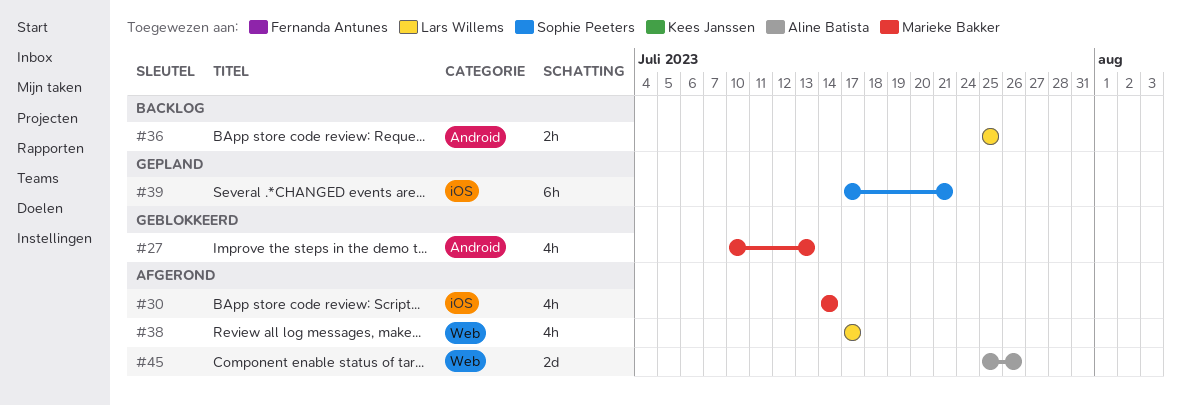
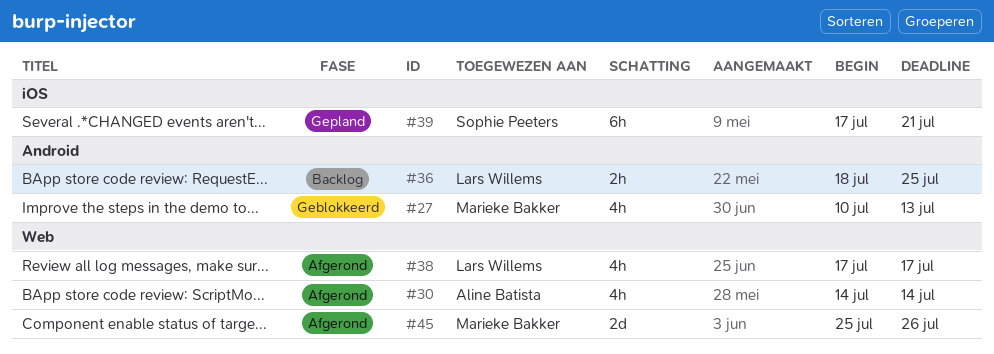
#30, owner: Marieke Bakker -> Aline Batista
#30, label: iOS -> Web
#36, start: Jul 25 -> Jul 18
#45, owner: Aline Batista -> Marieke Bakker

